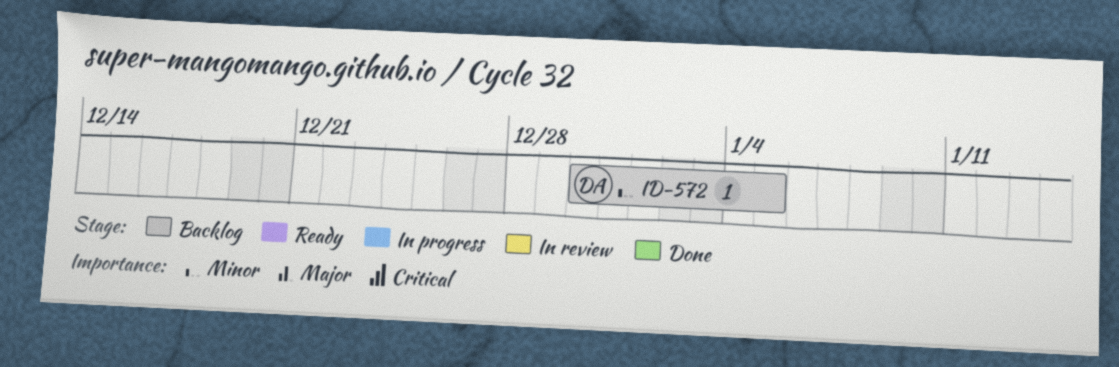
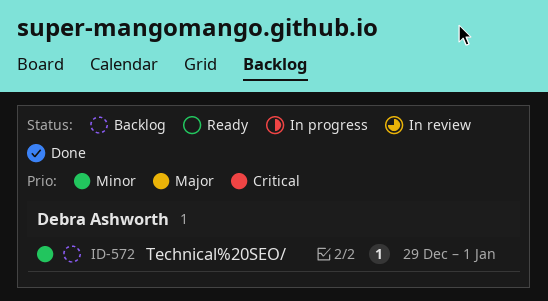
ID-572, start: Dec 30 -> Dec 29
ID-572, due: Jan 5 -> Jan 1

